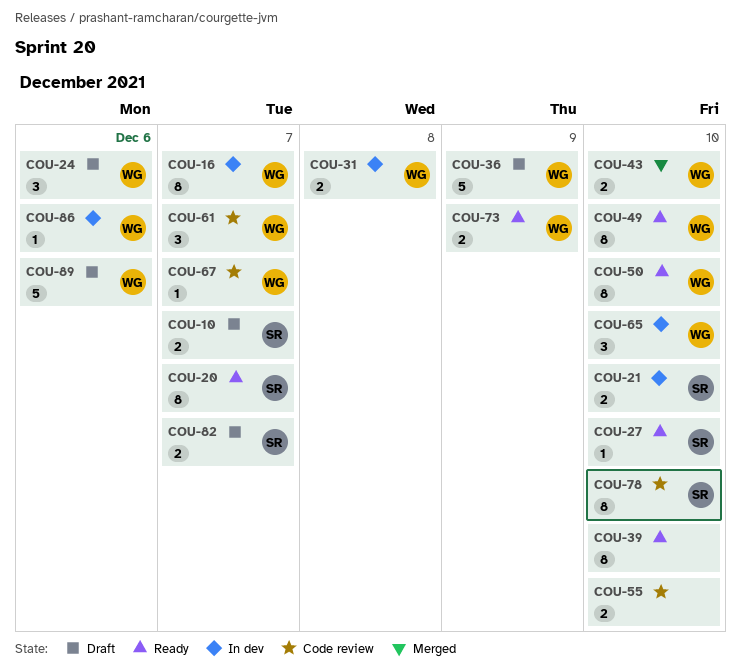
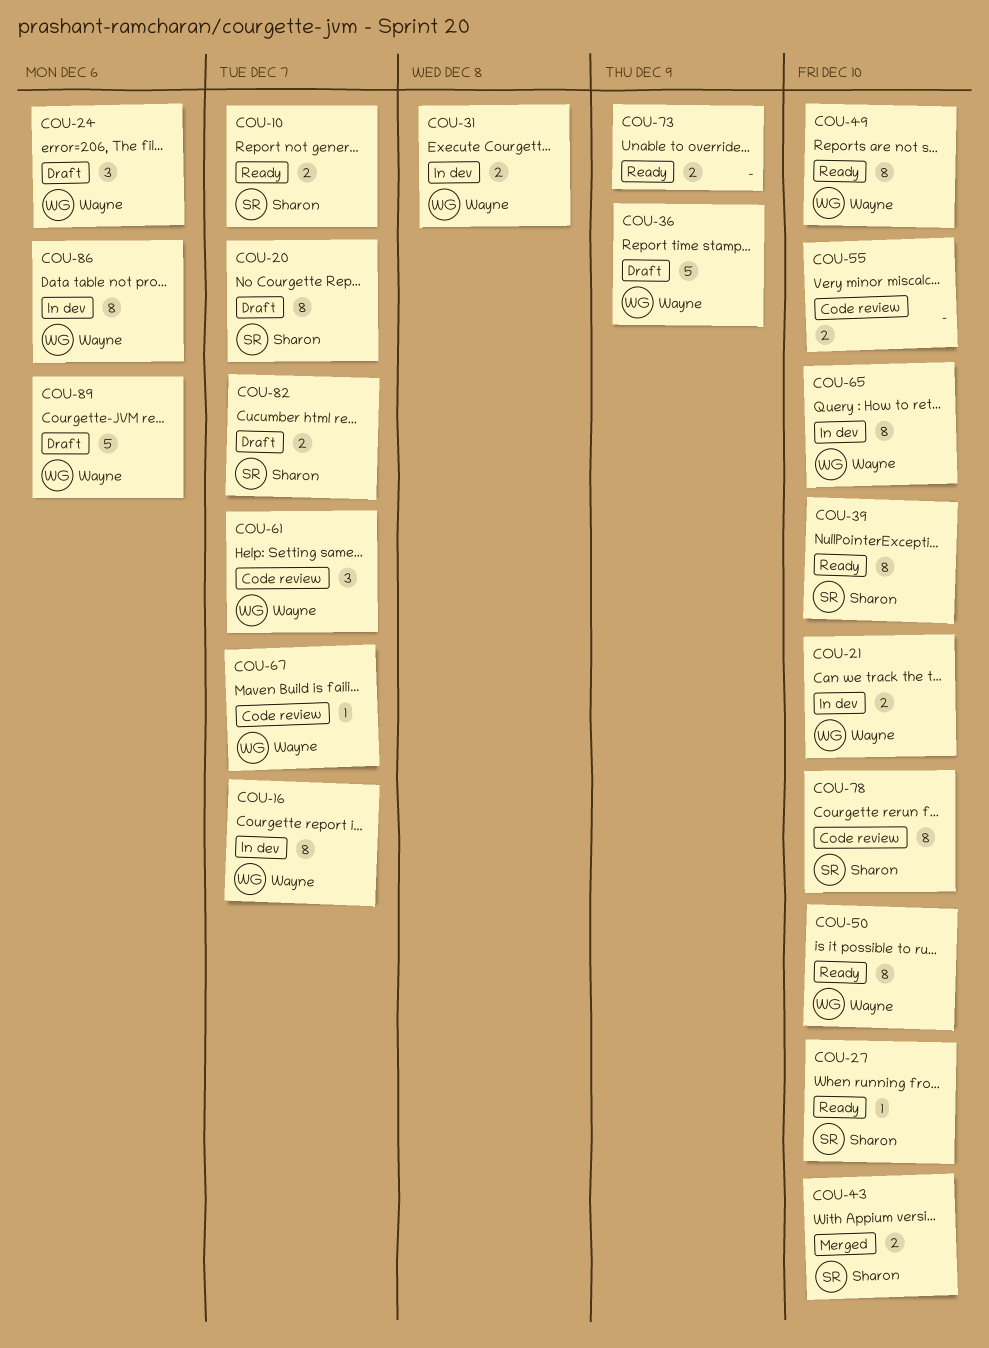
COU-10, status: Draft -> Ready
COU-20, status: Ready -> Draft
COU-21, owner: Sharon -> Wayne
COU-39, owner: none -> Sharon
COU-43, owner: Wayne -> Sharon
COU-65, estimate: 3 -> 8
COU-73, owner: Wayne -> none
COU-86, estimate: 1 -> 8

